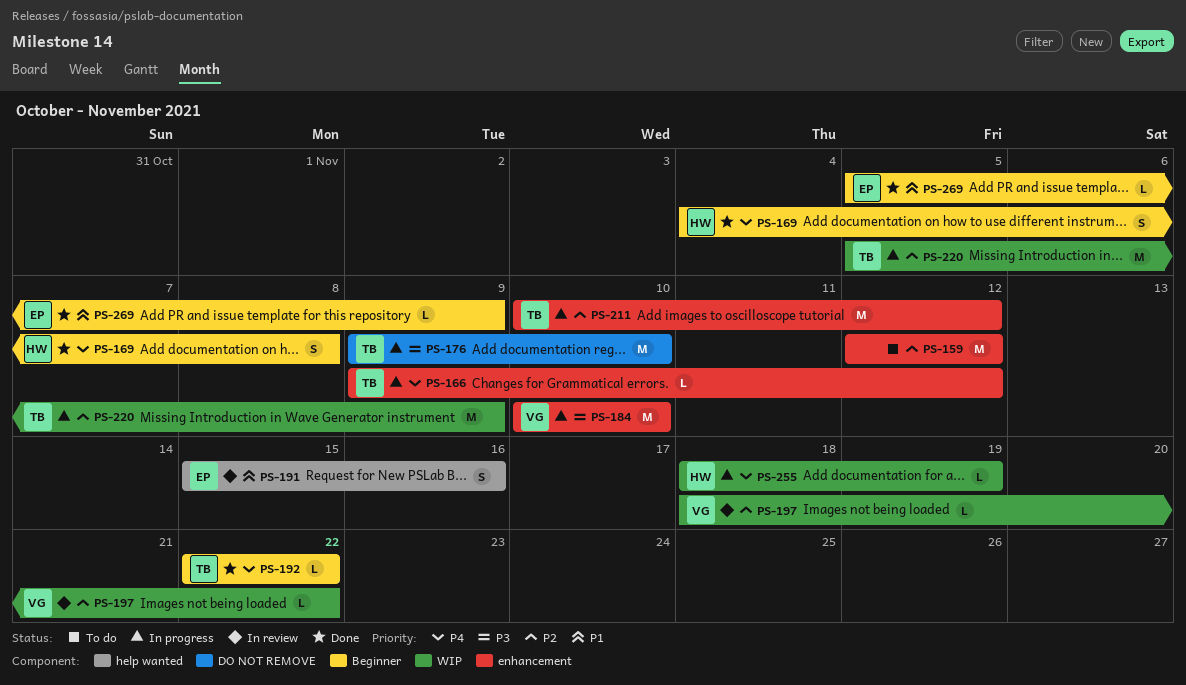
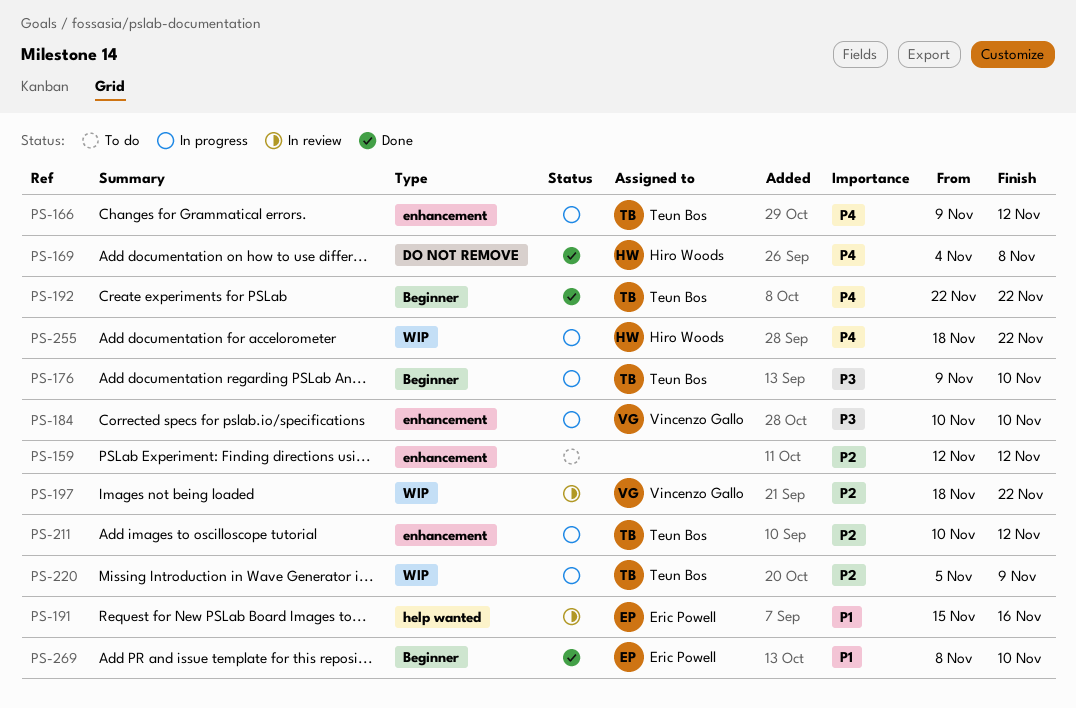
PS-169, label: Beginner -> DO NOT REMOVE
PS-176, label: DO NOT REMOVE -> Beginner
PS-255, due: Nov 19 -> Nov 22
PS-269, start: Nov 5 -> Nov 8
PS-269, due: Nov 9 -> Nov 10

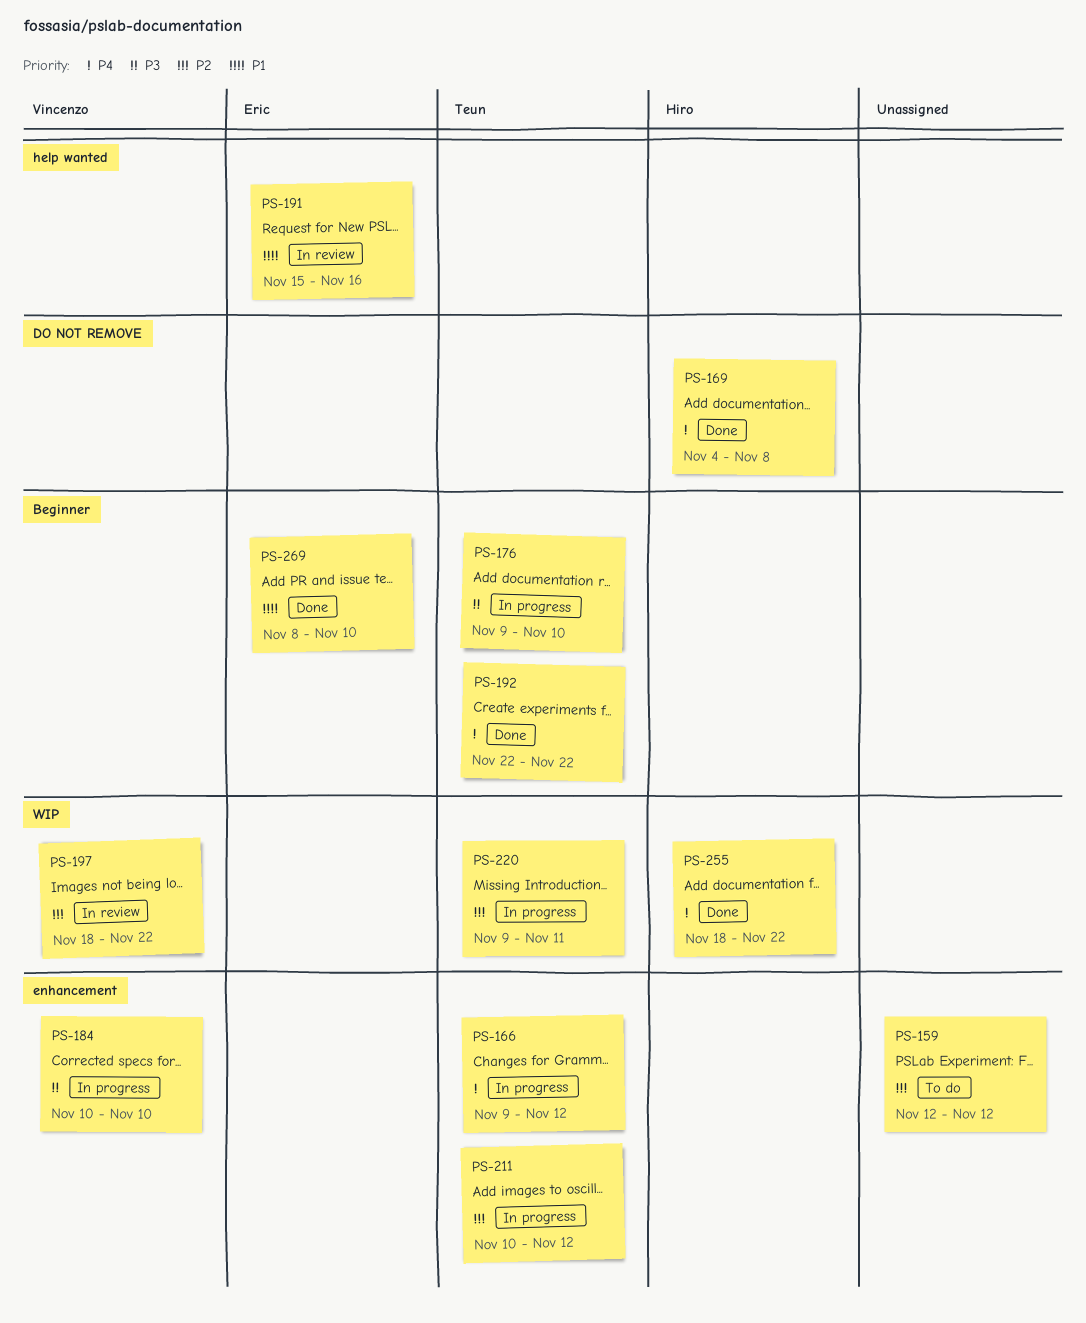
PS-220, start: Nov 5 -> Nov 9
PS-220, due: Nov 9 -> Nov 11
PS-255, status: In progress -> Done

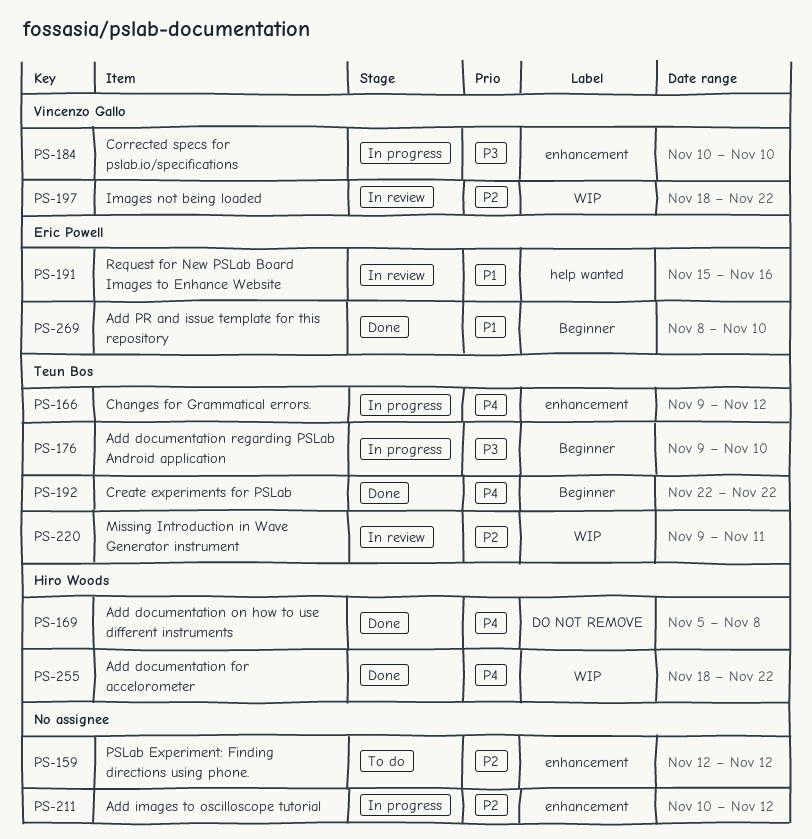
PS-169, start: Nov 4 -> Nov 5
PS-211, owner: Teun Bos -> none
PS-220, status: In progress -> In review

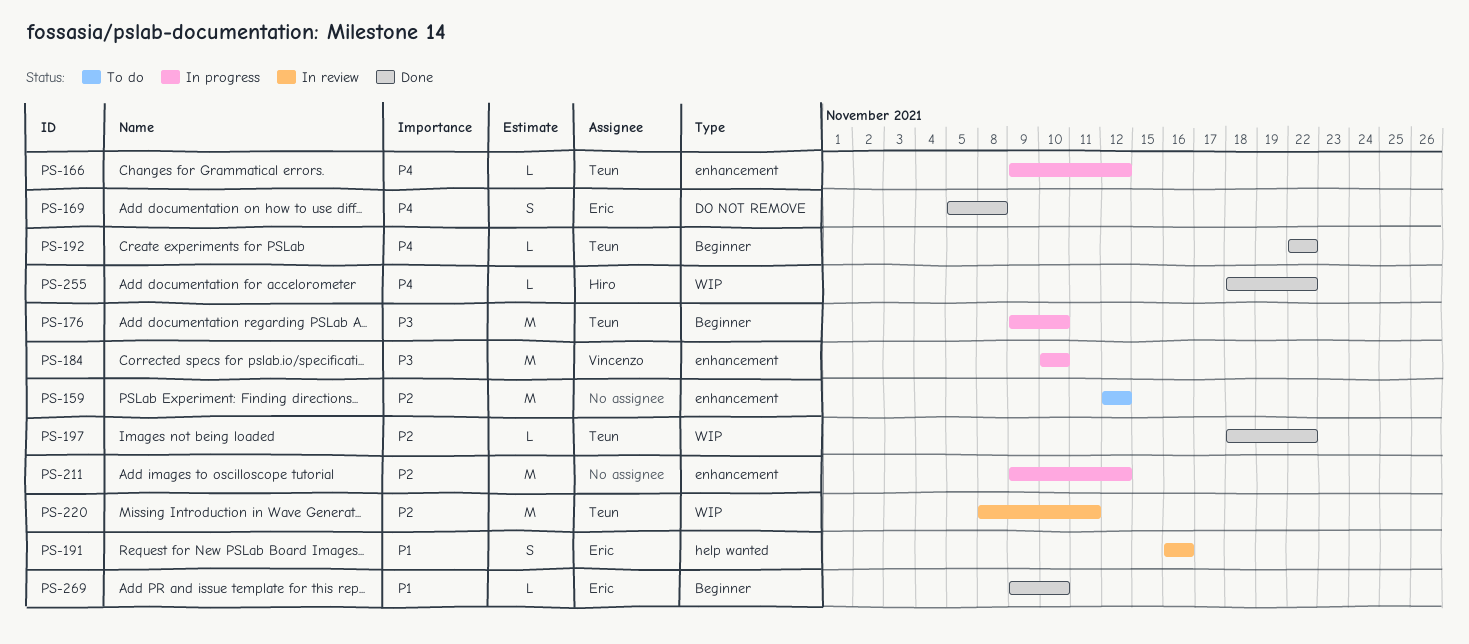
PS-169, owner: Hiro Woods -> Eric Powell
PS-191, start: Nov 15 -> Nov 16
PS-197, status: In review -> Done
PS-197, owner: Vincenzo Gallo -> Teun Bos
PS-211, start: Nov 10 -> Nov 9
PS-220, start: Nov 9 -> Nov 8
PS-269, start: Nov 8 -> Nov 9

